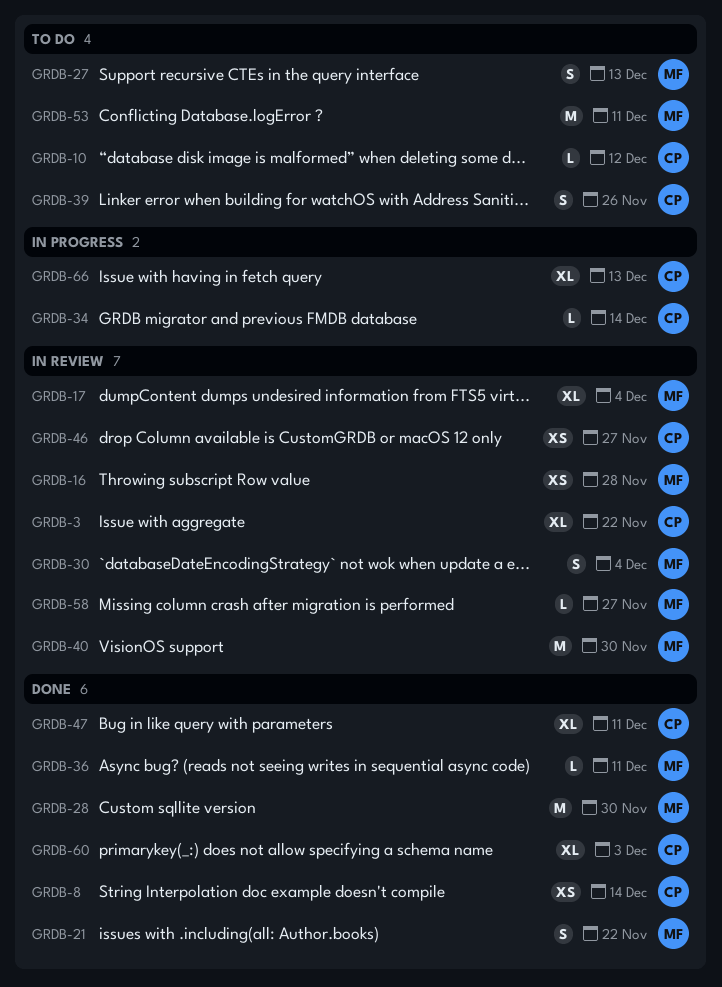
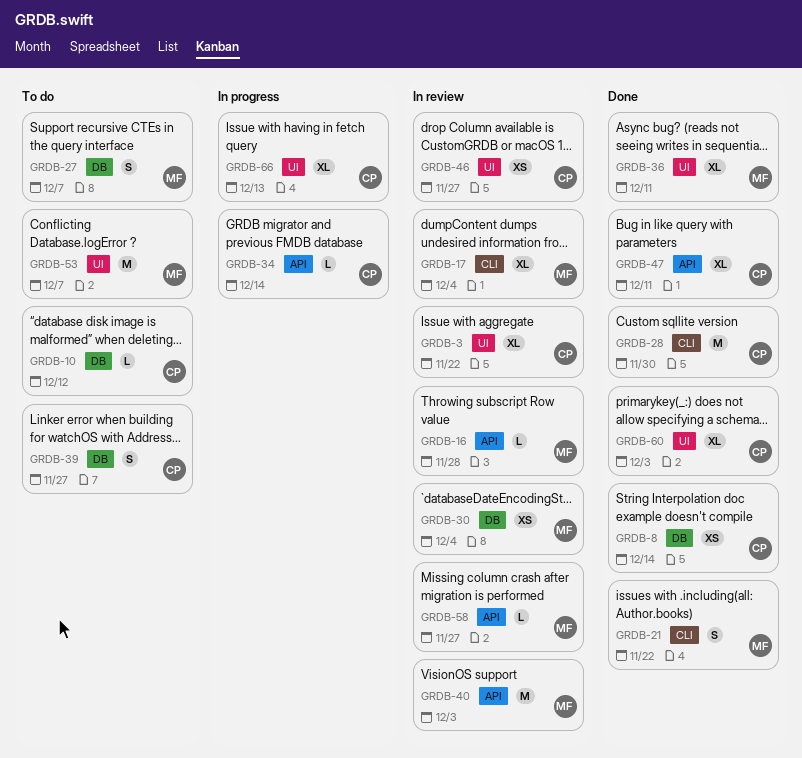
GRDB-16, estimate: XS -> L
GRDB-27, due: Dec 13 -> Dec 7
GRDB-28, owner: MF -> CP
GRDB-30, estimate: S -> XS
GRDB-36, estimate: L -> XL
GRDB-39, due: Nov 26 -> Nov 27
GRDB-40, due: Nov 30 -> Dec 3
GRDB-53, due: Dec 11 -> Dec 7

